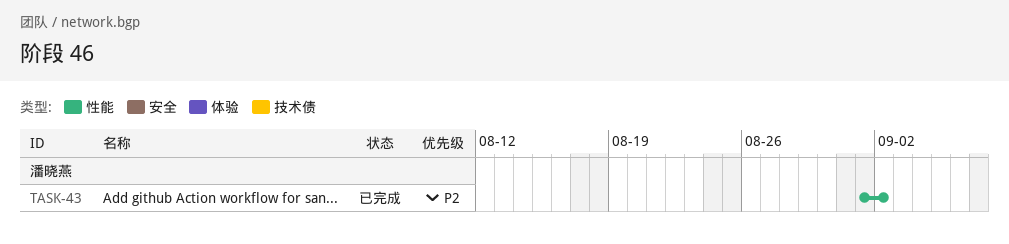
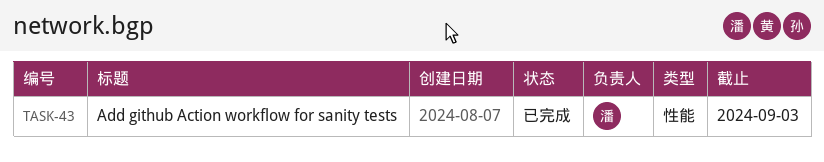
TASK-43, due: Sep 2 -> Sep 3

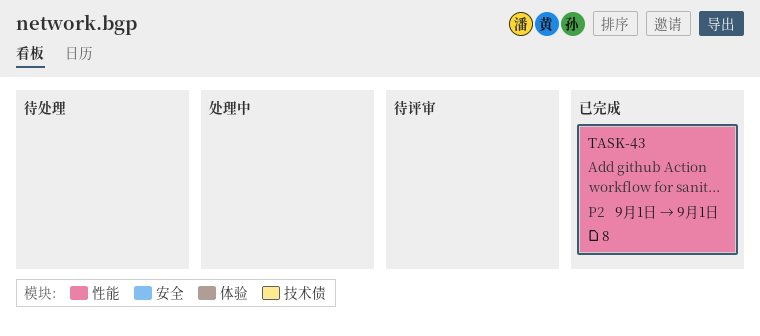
TASK-43, due: Sep 3 -> Sep 1

